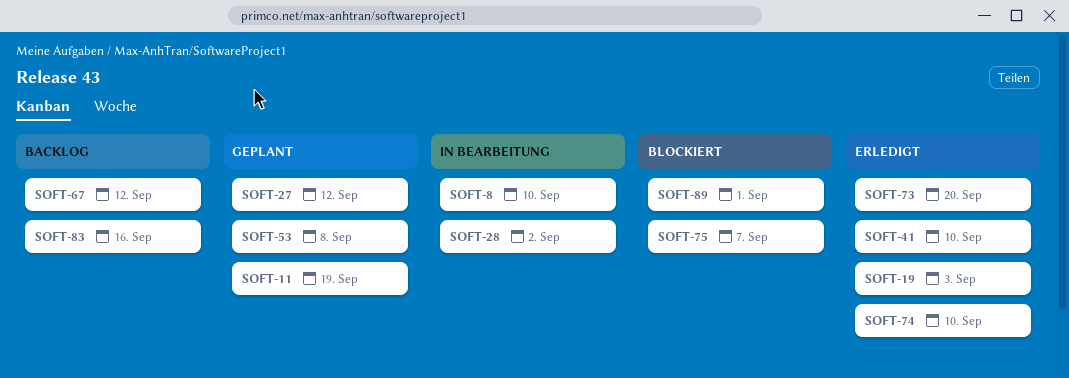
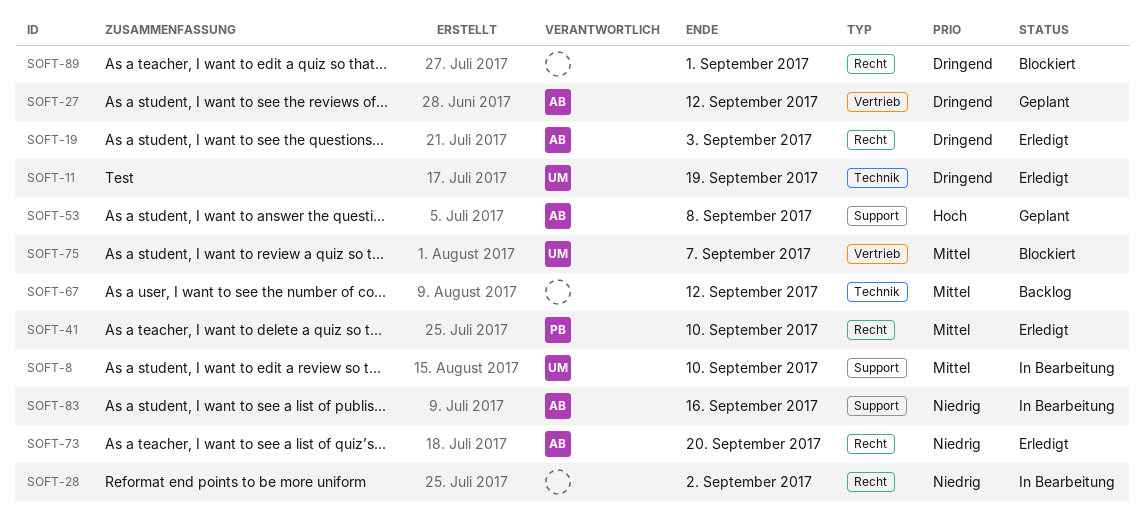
SOFT-11, status: Geplant -> Erledigt
SOFT-74: present -> none
SOFT-83, status: Backlog -> In Bearbeitung

